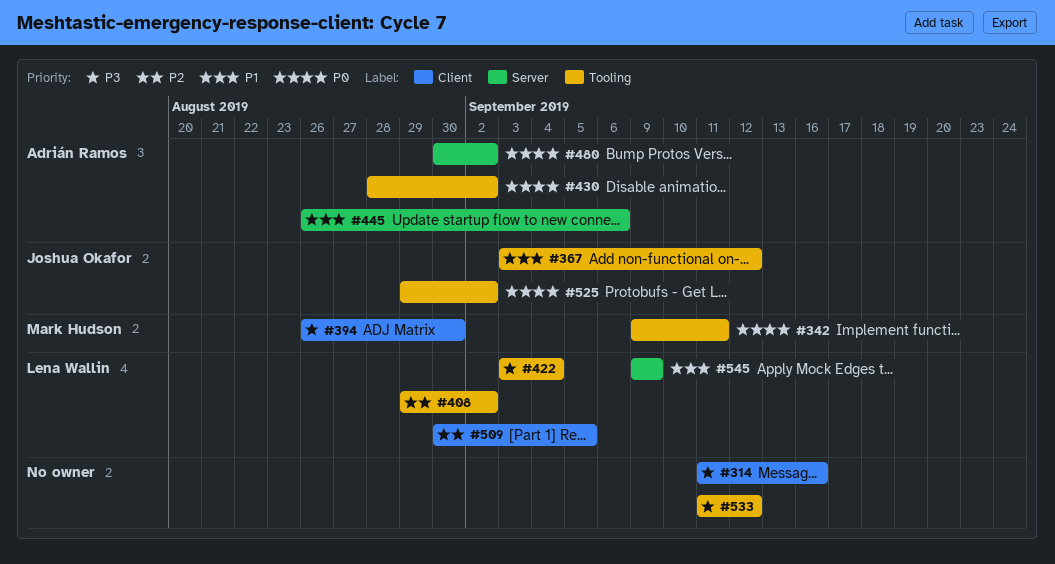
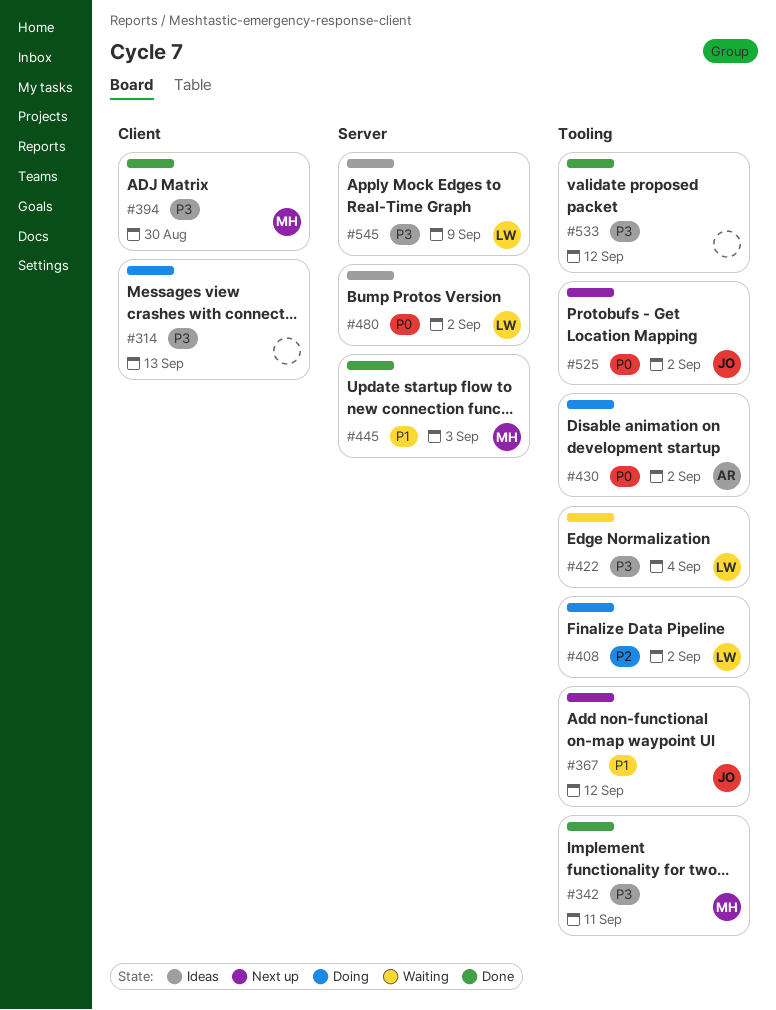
#314, due: Sep 16 -> Sep 13
#342, priority: P0 -> P3
#445, owner: Adrián Ramos -> Mark Hudson
#445, due: Sep 6 -> Sep 3
#480, owner: Adrián Ramos -> Lena Wallin
#509: present -> none
#545, priority: P1 -> P3

